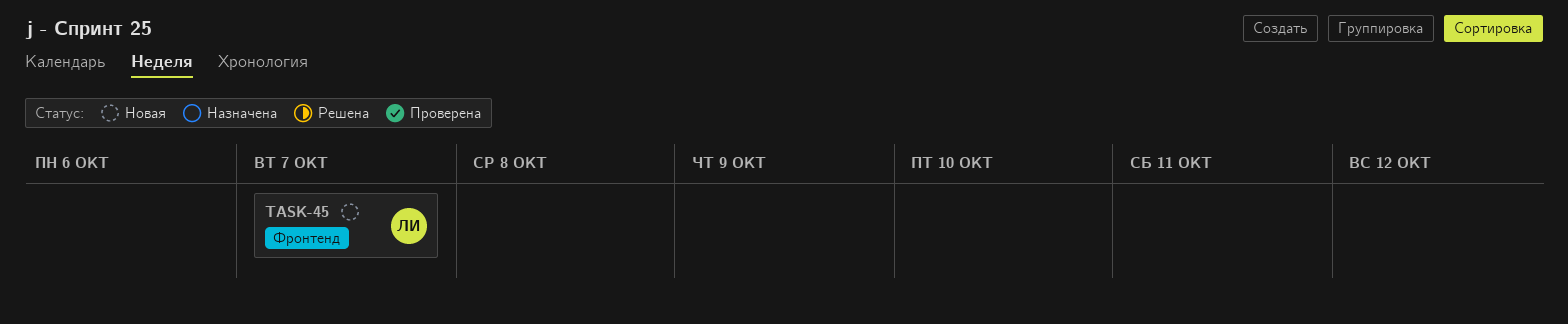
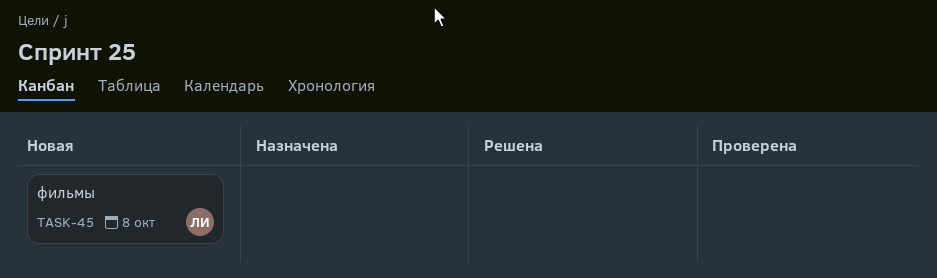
TASK-45, due: Oct 7 -> Oct 8

